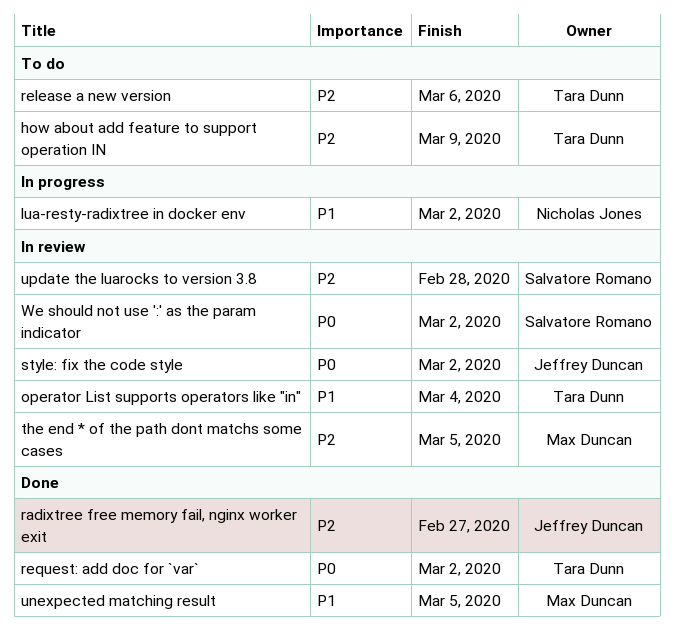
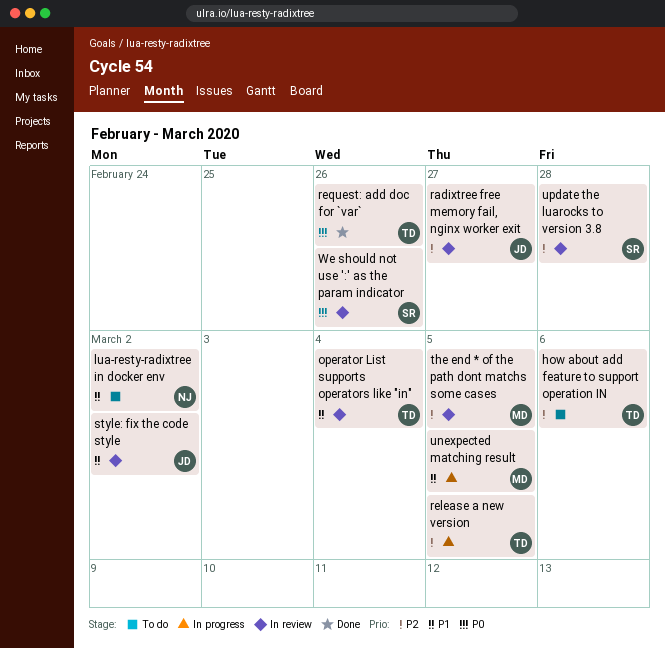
how about add feature to support operation IN, due: Mar 9 -> Mar 6
lua-resty-radixtree in docker env, status: In progress -> To do
radixtree free memory fail, nginx worker exit, status: Done -> In review
release a new version, status: To do -> In progress
release a new version, due: Mar 6 -> Mar 5
request: add doc for `var`, due: Mar 2 -> Feb 26
style: fix the code style, priority: P0 -> P1
unexpected matching result, status: Done -> In progress
We should not use ':' as the param indicator, due: Mar 2 -> Feb 26

